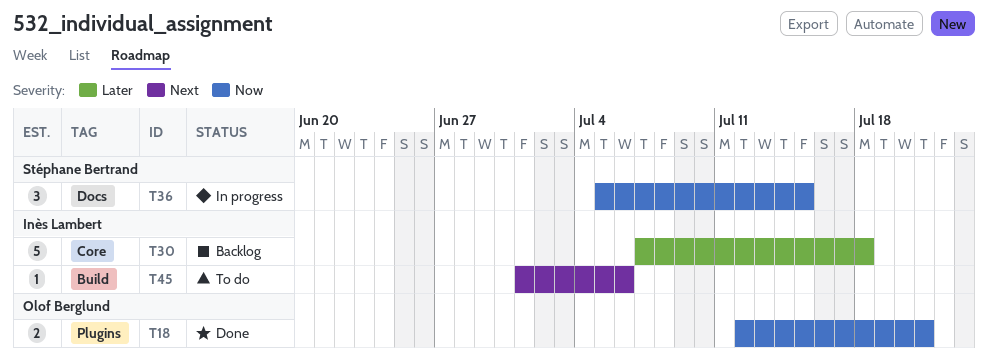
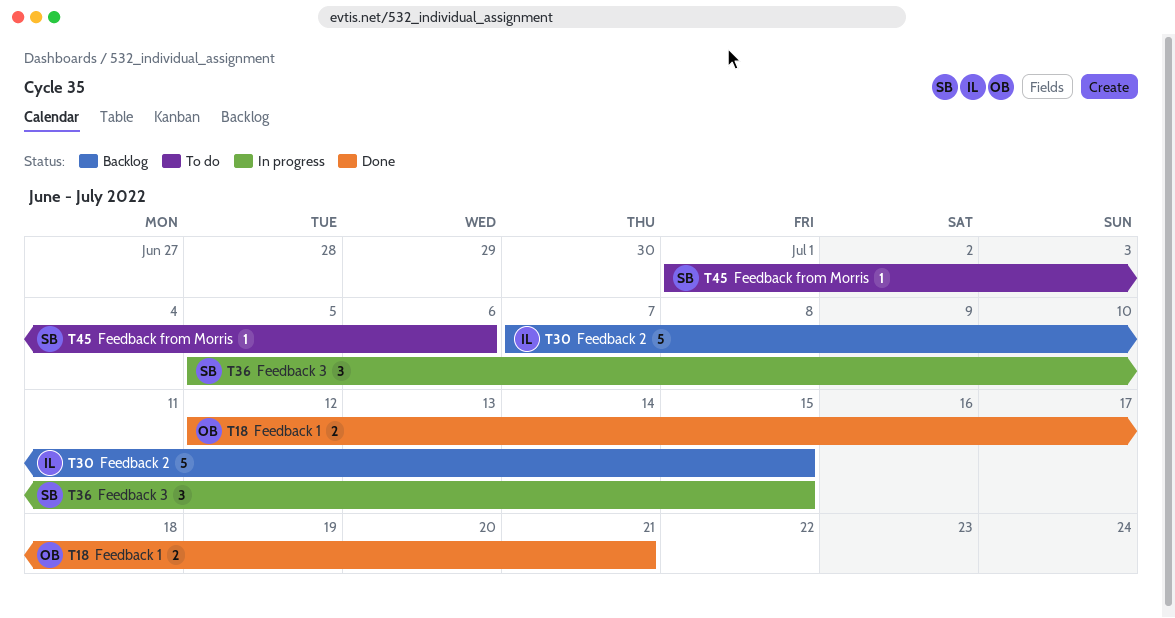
T30, due: Jul 18 -> Jul 15
T45, owner: Inès Lambert -> Stéphane Bertrand

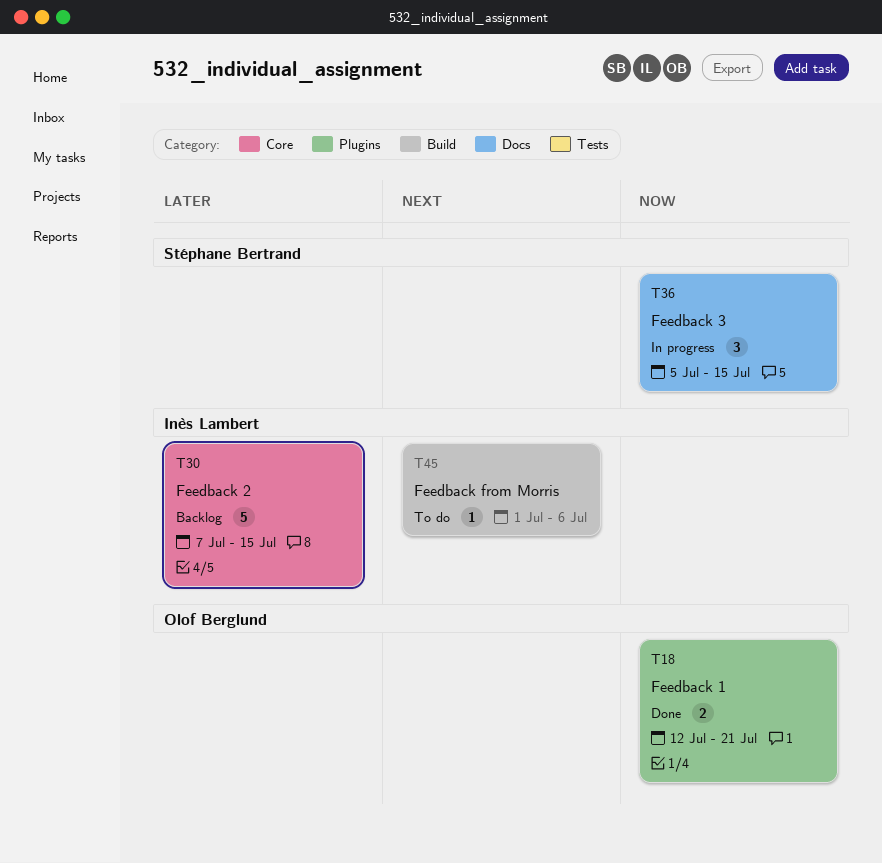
T45, owner: Stéphane Bertrand -> Inès Lambert

